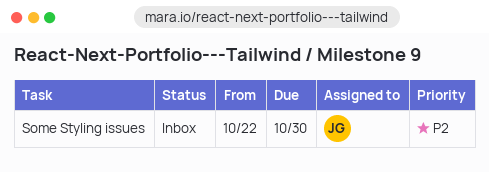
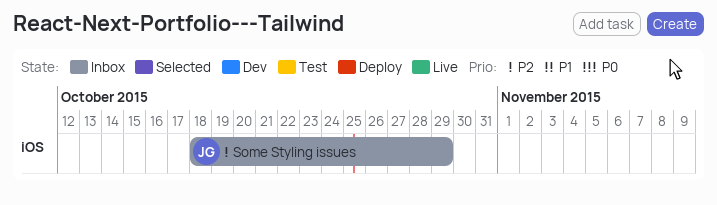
Some Styling issues, start: Oct 22 -> Oct 18
Some Styling issues, due: Oct 30 -> Oct 29

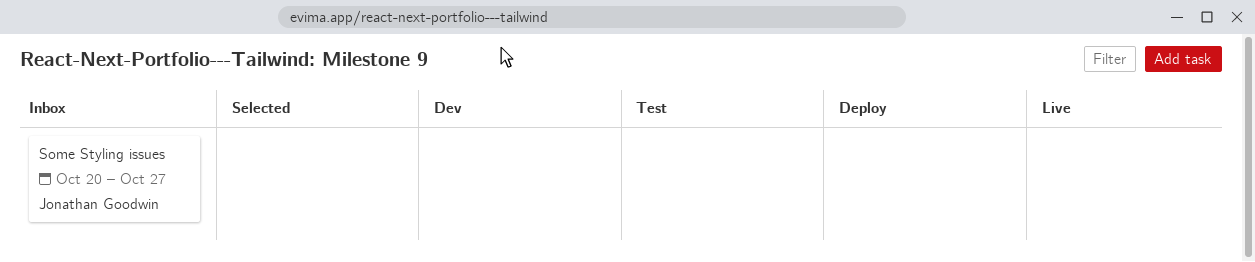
Some Styling issues, start: Oct 18 -> Oct 20
Some Styling issues, due: Oct 29 -> Oct 27

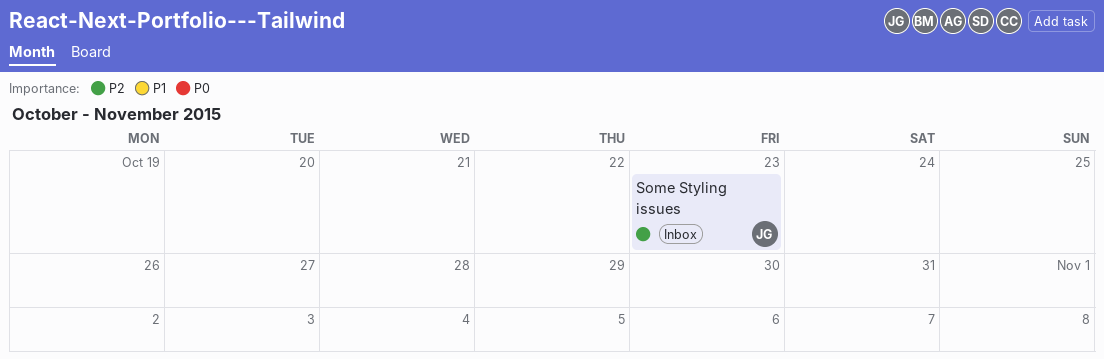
Some Styling issues, due: Oct 27 -> Oct 23

